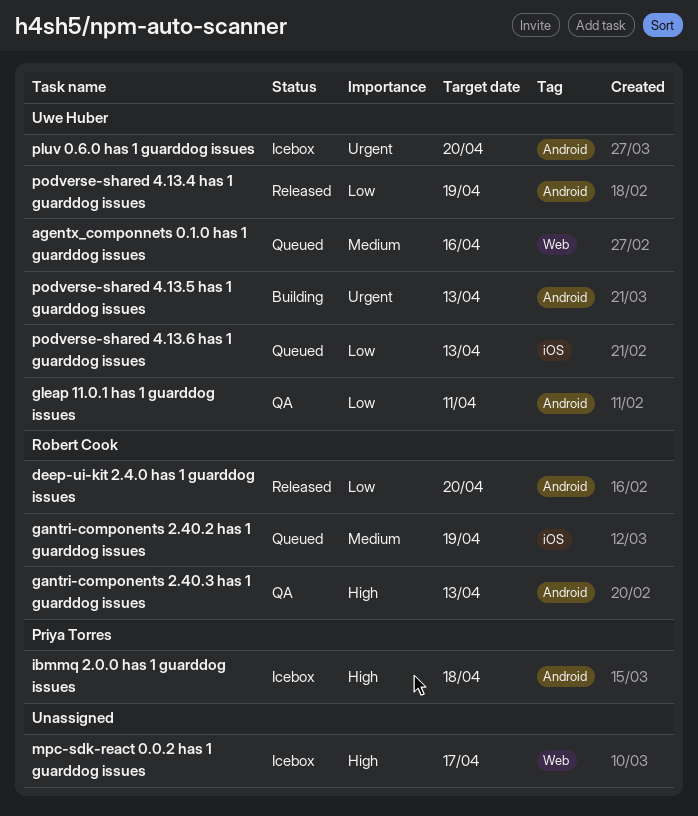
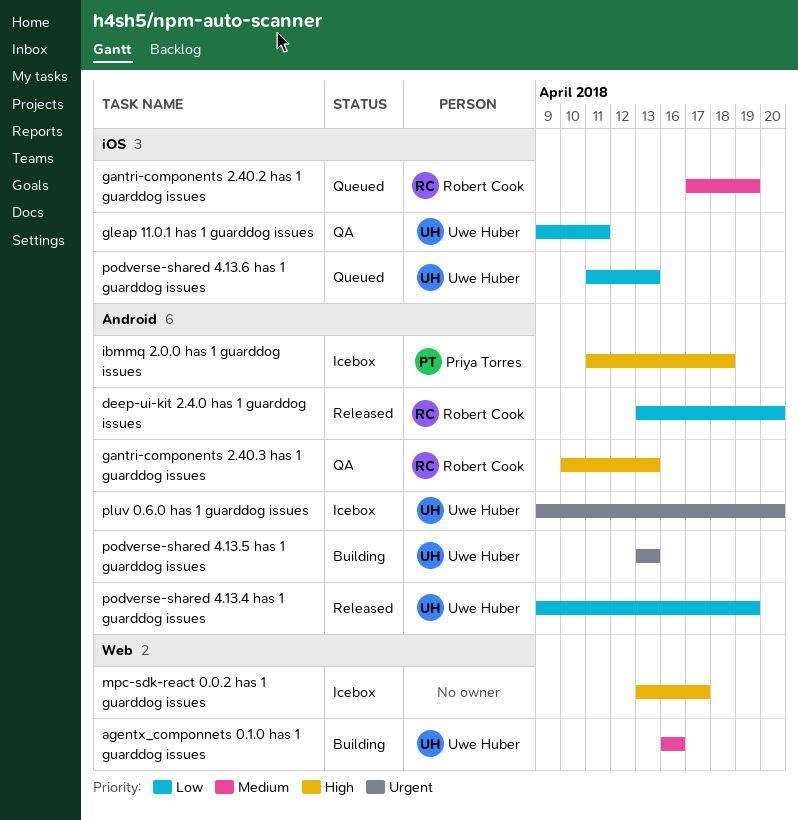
agentx_componnets 0.1.0 has 1 guarddog issues, status: Queued -> Building
gleap 11.0.1 has 1 guarddog issues, label: Android -> iOS

